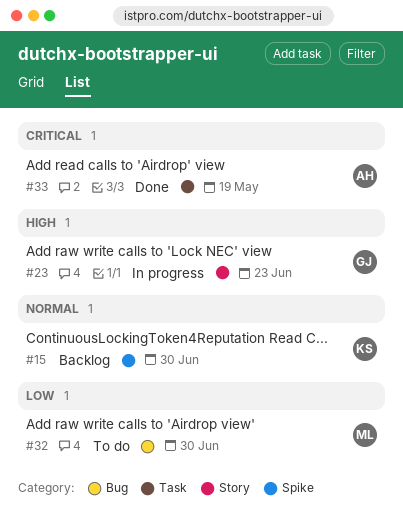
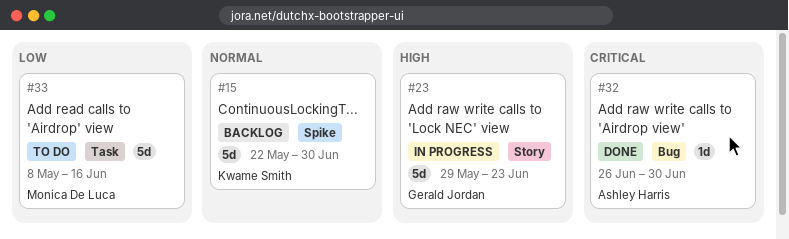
#32, status: To do -> Done
#32, owner: Monica De Luca -> Ashley Harris
#32, priority: Low -> Critical
#33, status: Done -> To do
#33, owner: Ashley Harris -> Monica De Luca
#33, priority: Critical -> Low
#33, due: May 19 -> Jun 16

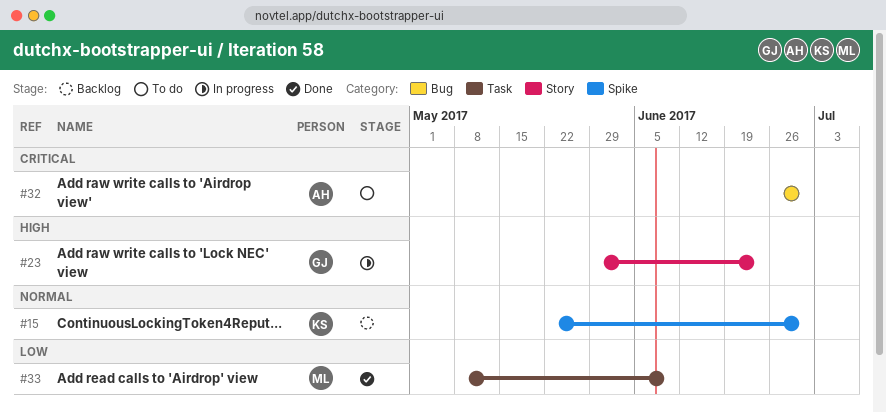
#32, status: Done -> To do
#33, status: To do -> Done
#33, due: Jun 16 -> Jun 9

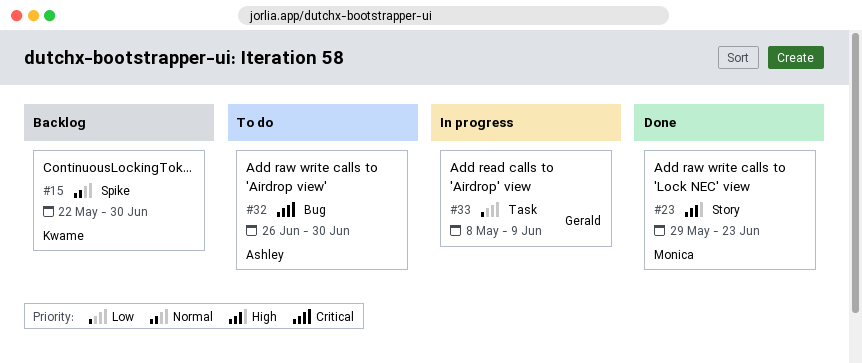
#23, status: In progress -> Done
#23, owner: Gerald -> Monica
#33, status: Done -> In progress
#33, owner: Monica -> Gerald

